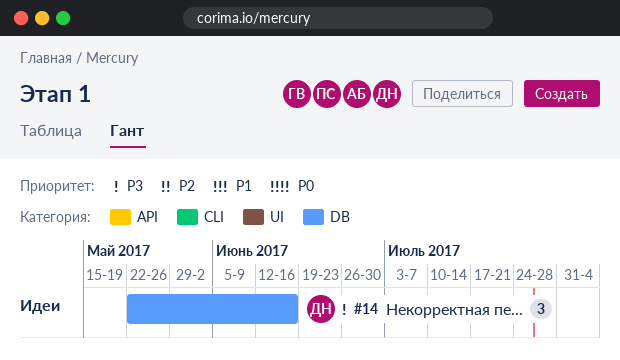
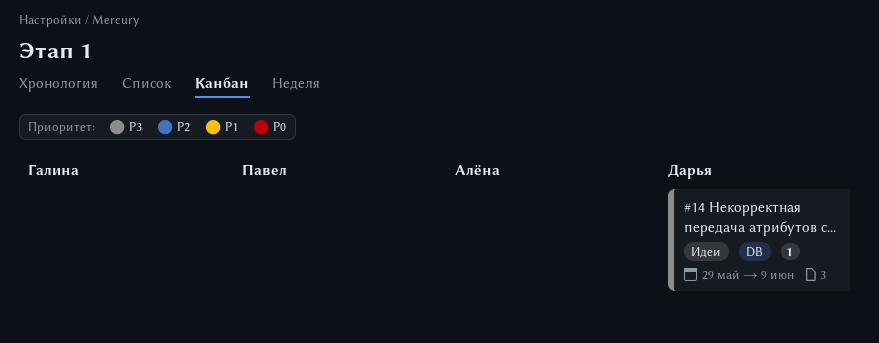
#14, estimate: 3 -> 1
#14, start: May 22 -> May 29
#14, due: Jun 16 -> Jun 9

